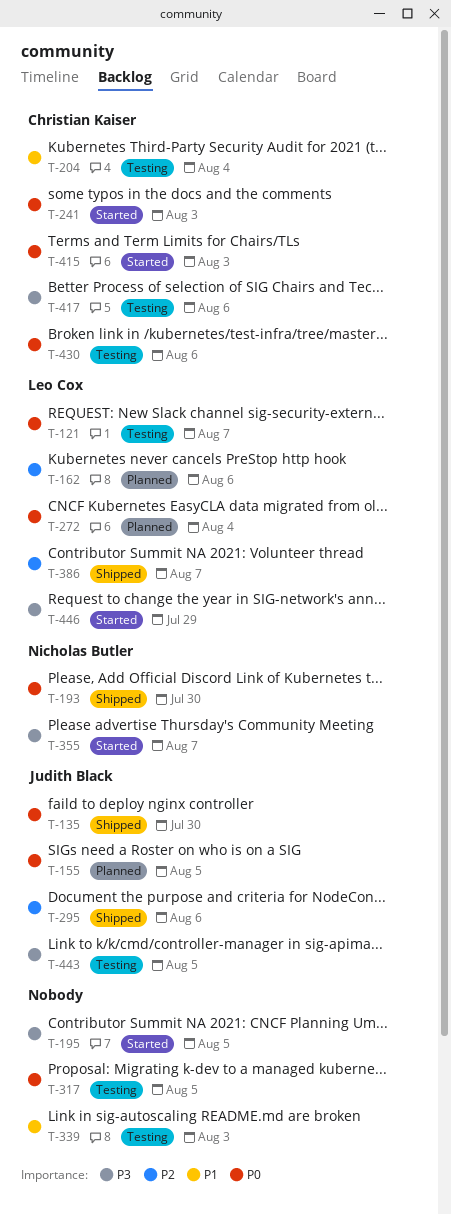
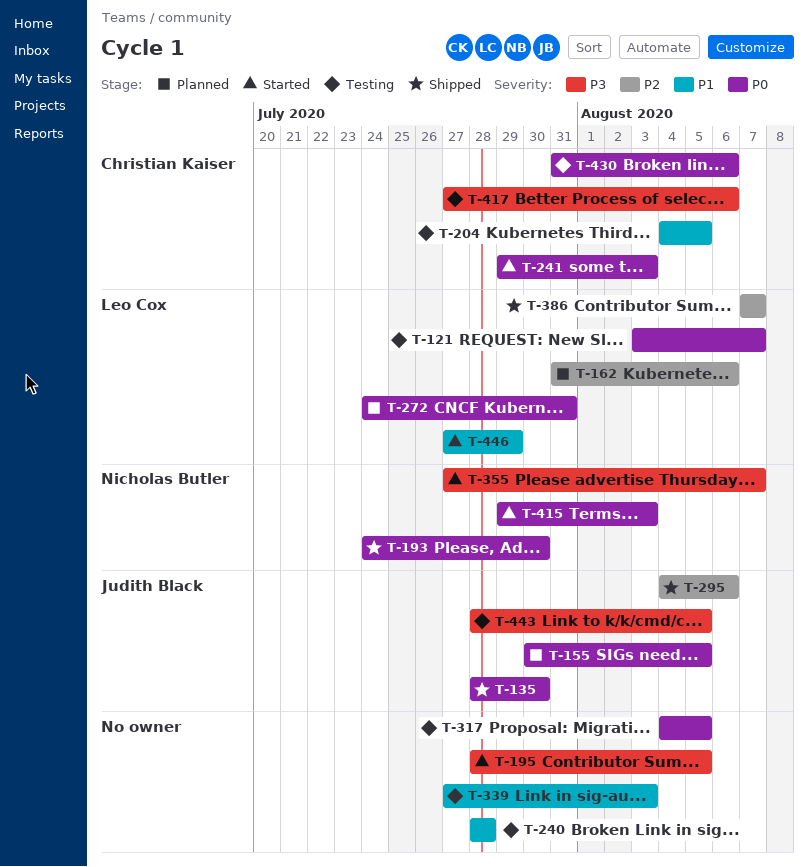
T-204, due: Aug 4 -> Aug 5
T-240: none -> present
T-272, due: Aug 4 -> Jul 31
T-415, owner: Christian Kaiser -> Nicholas Butler
T-446, priority: P3 -> P1

